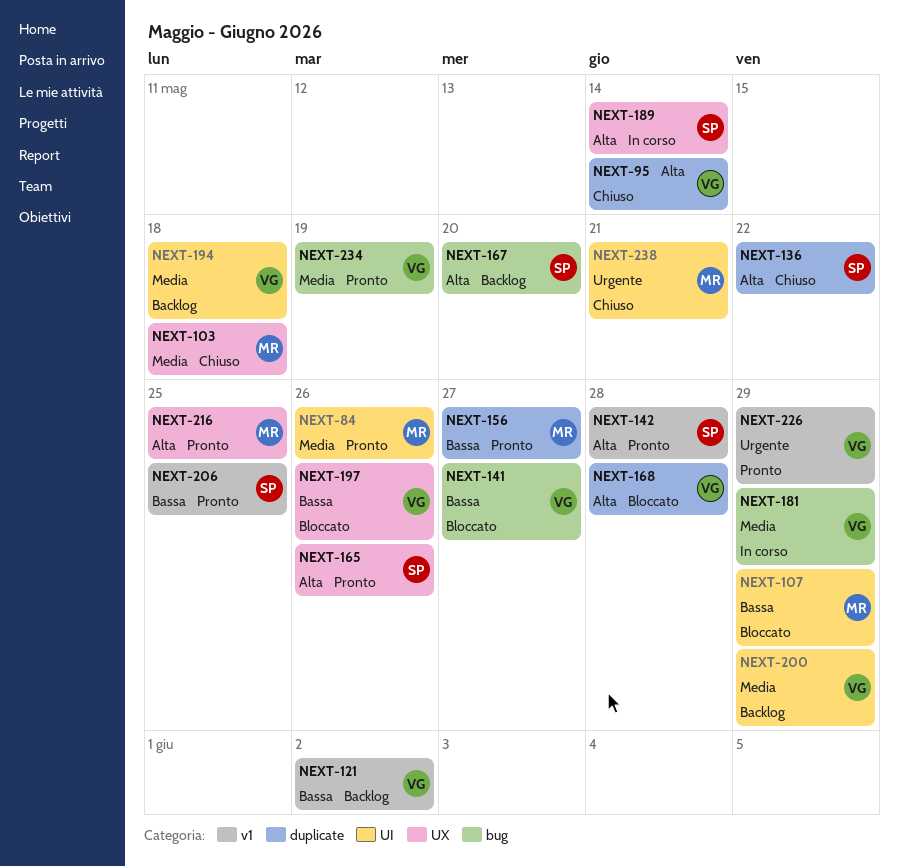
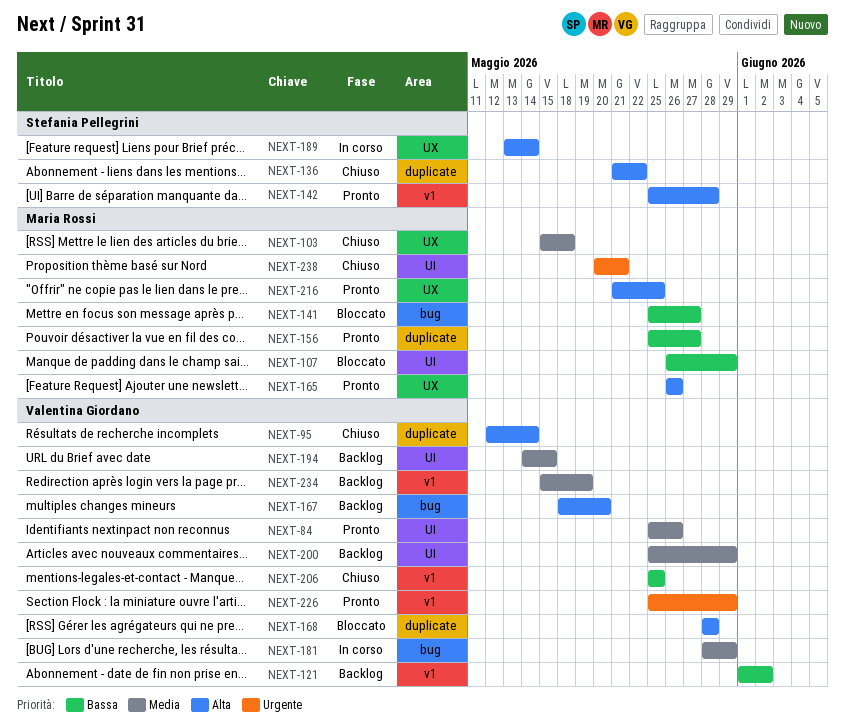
NEXT-84, owner: Maria Rossi -> Valentina Giordano
NEXT-141, owner: Valentina Giordano -> Maria Rossi
NEXT-165, owner: Stefania Pellegrini -> Maria Rossi
NEXT-167, owner: Stefania Pellegrini -> Valentina Giordano
NEXT-194, due: May 18 -> May 15
NEXT-197: present -> none
NEXT-206, status: Pronto -> Chiuso
NEXT-206, owner: Stefania Pellegrini -> Valentina Giordano
NEXT-234, status: Pronto -> Backlog
NEXT-234, label: bug -> v1

